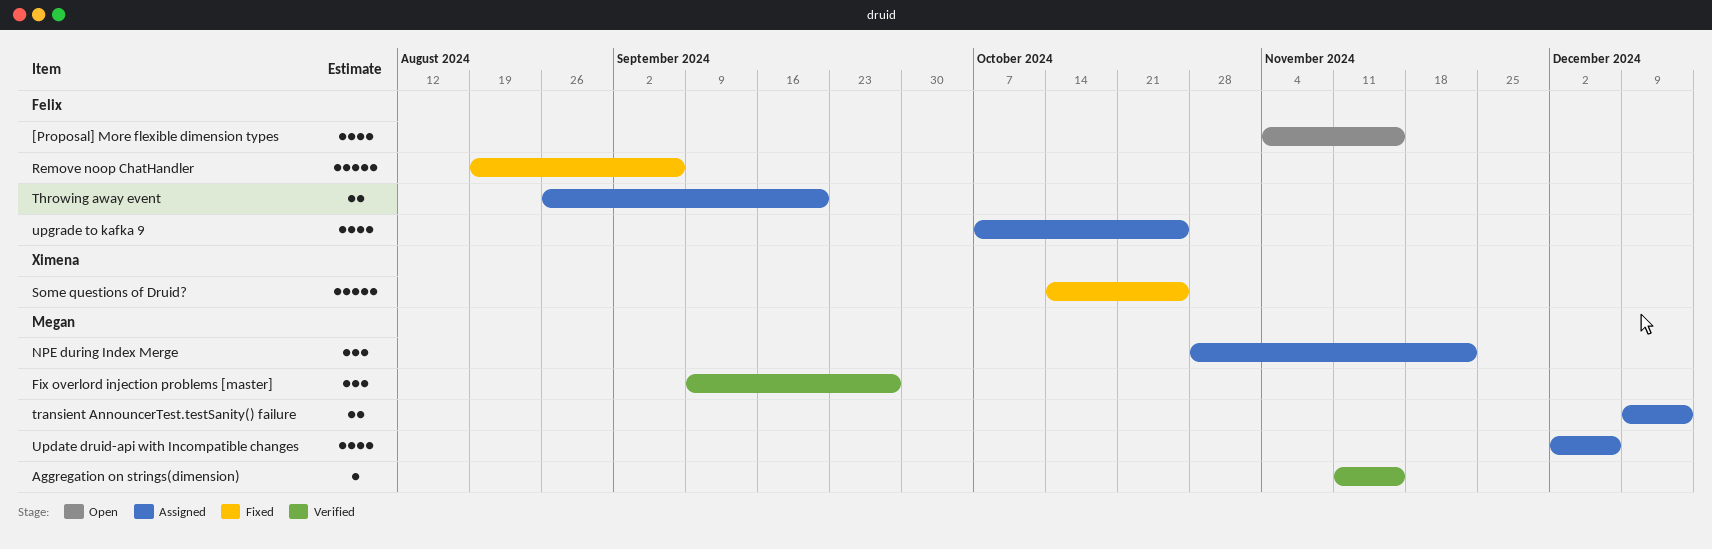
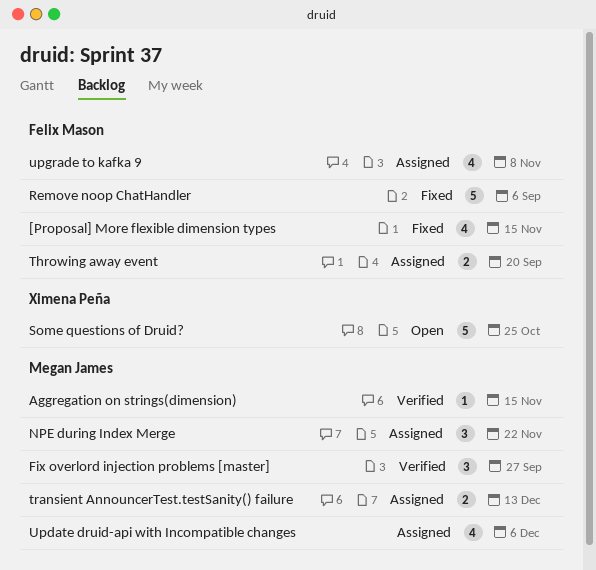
[Proposal] More flexible dimension types, status: Open -> Fixed
Some questions of Druid?, status: Fixed -> Open
upgrade to kafka 9, due: Oct 25 -> Nov 8

